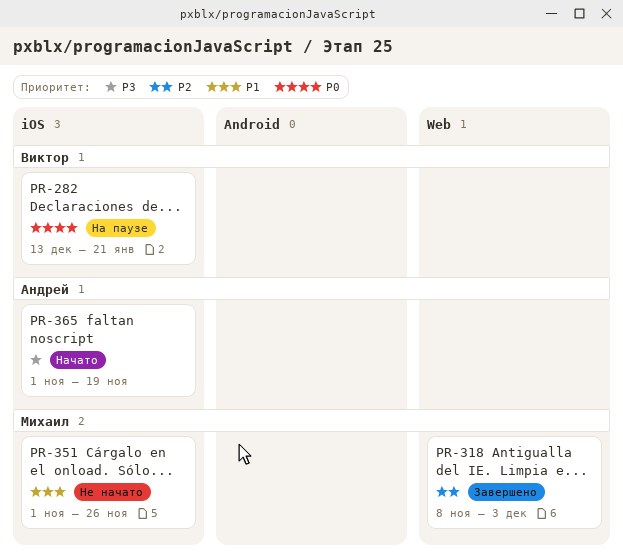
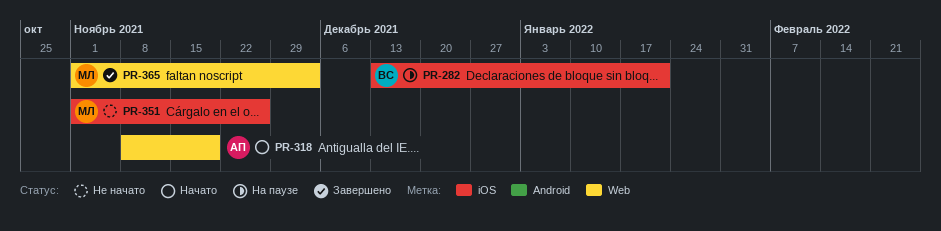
PR-318, status: Завершено -> Начато
PR-318, owner: Михаил -> Андрей
PR-318, due: Dec 3 -> Nov 19
PR-365, status: Начато -> Завершено
PR-365, owner: Андрей -> Михаил
PR-365, label: iOS -> Web
PR-365, due: Nov 19 -> Dec 3

